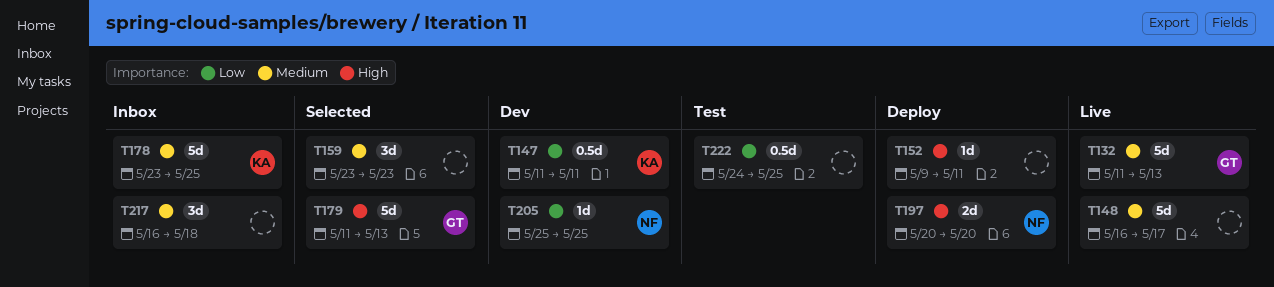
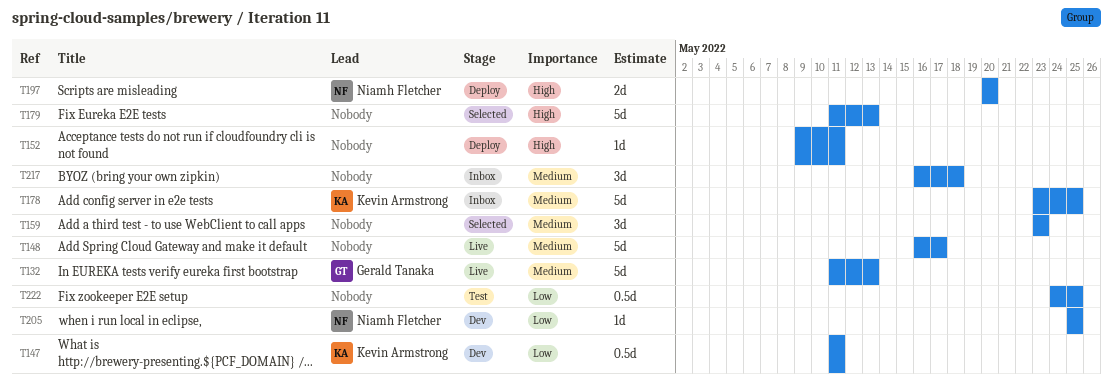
T179, owner: Gerald Tanaka -> none

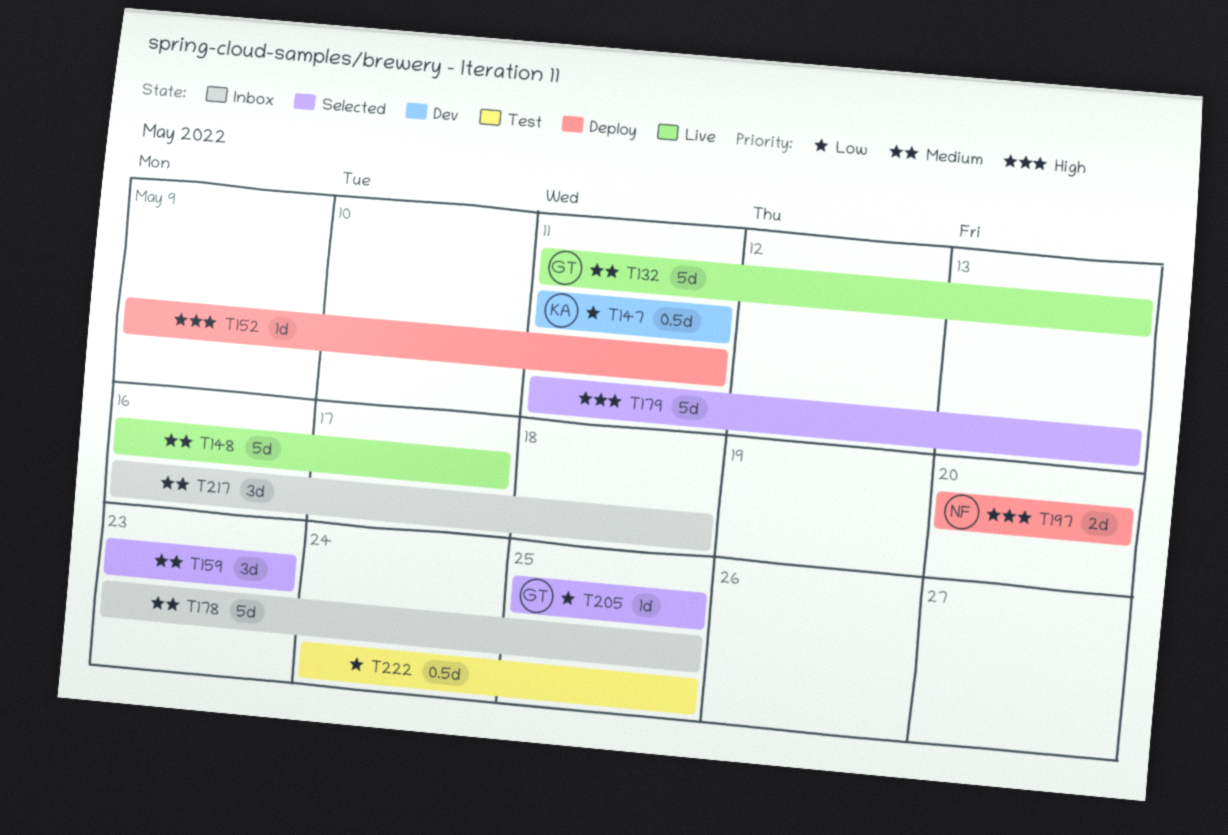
T178, owner: Kevin Armstrong -> none
T205, status: Dev -> Selected
T205, owner: Niamh Fletcher -> Gerald Tanaka

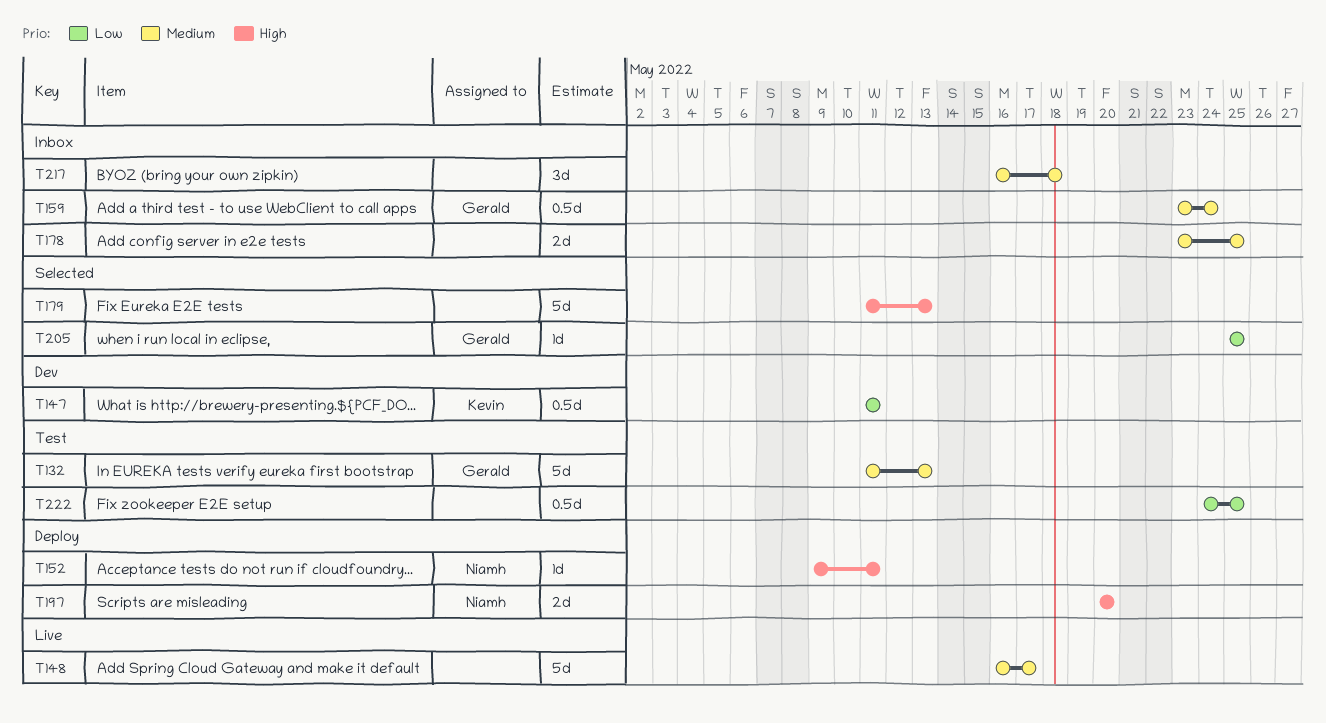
T132, status: Live -> Test
T152, owner: none -> Niamh
T159, status: Selected -> Inbox
T159, owner: none -> Gerald
T159, estimate: 3d -> 0.5d
T159, due: May 23 -> May 24
T178, estimate: 5d -> 2d

